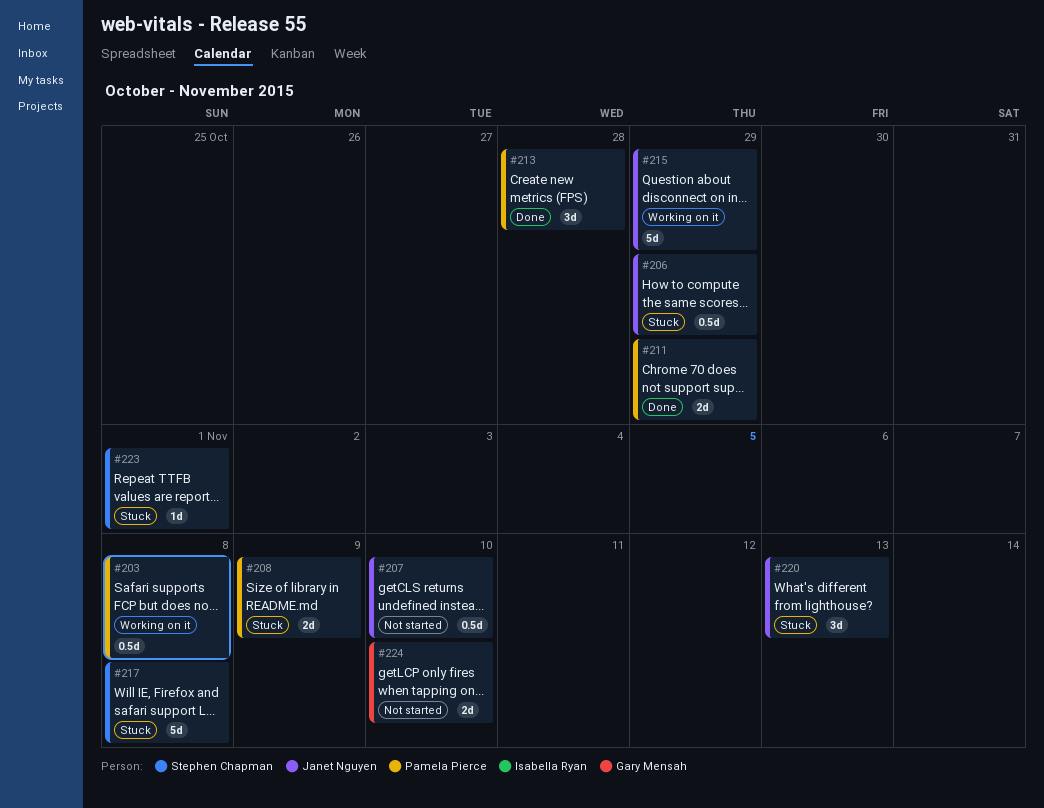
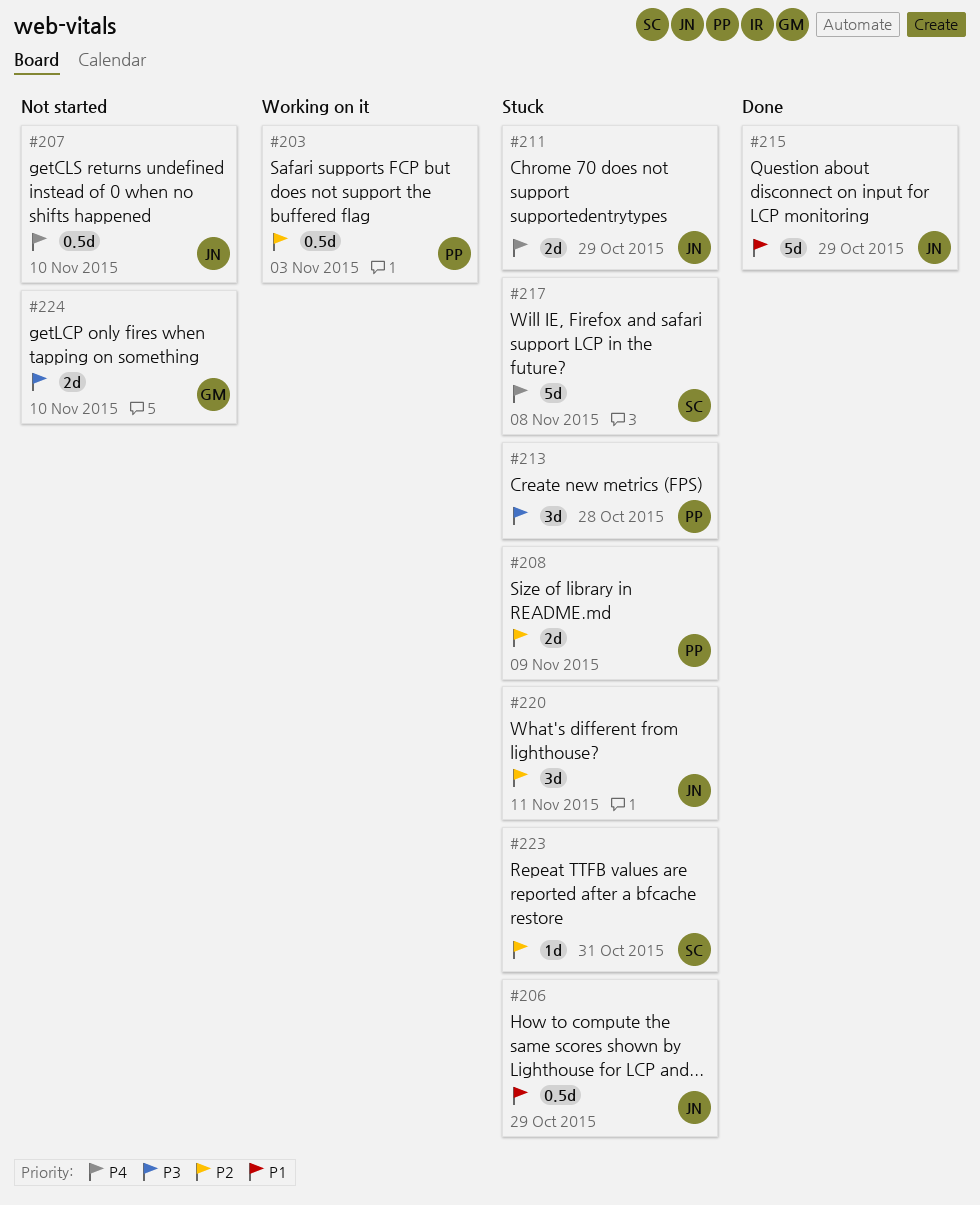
#203, due: Nov 8 -> Nov 3
#211, status: Done -> Stuck
#211, owner: Pamela Pierce -> Janet Nguyen
#213, status: Done -> Stuck
#215, status: Working on it -> Done
#220, due: Nov 13 -> Nov 11
#223, due: Nov 1 -> Oct 31

